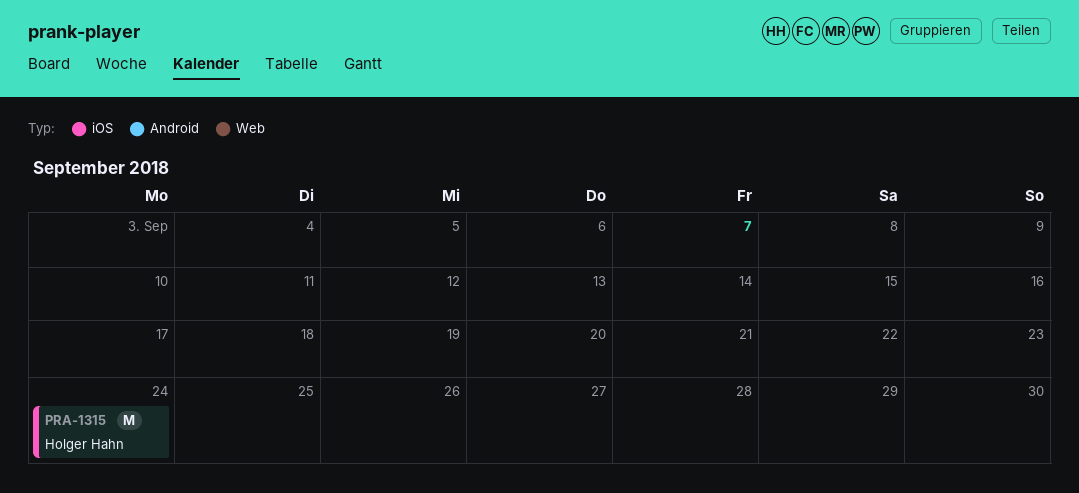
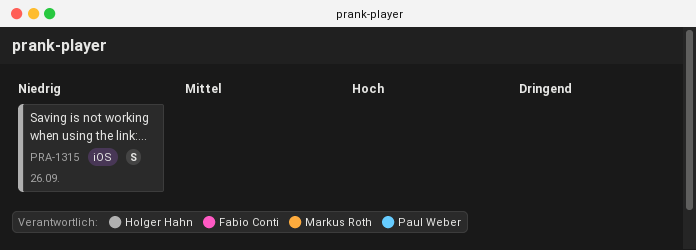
PRA-1315, estimate: M -> S
PRA-1315, due: Sep 24 -> Sep 26

